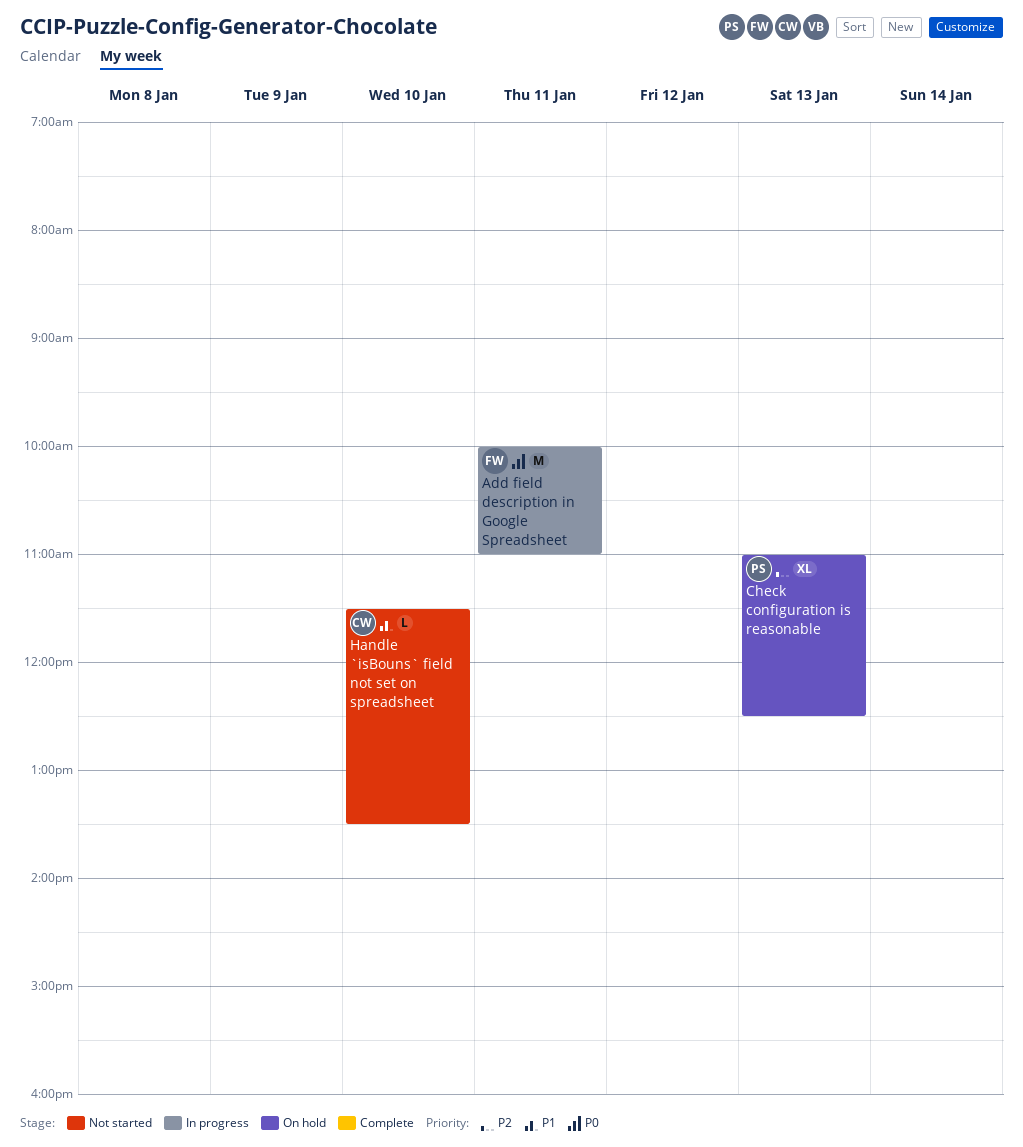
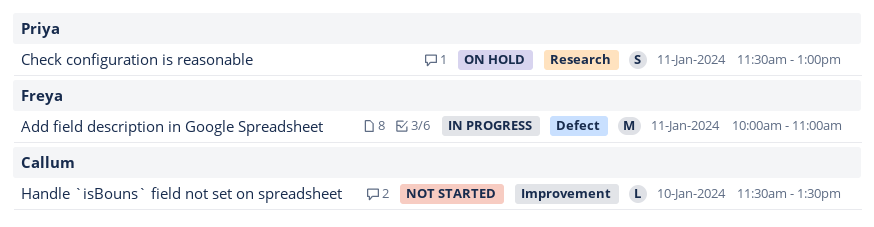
Check configuration is reasonable, estimate: XL -> S
Check configuration is reasonable, day: Jan 13 -> Jan 11
Check configuration is reasonable, begins: 11:00 -> 11:30
Check configuration is reasonable, ends: 12:30 -> 13:00

